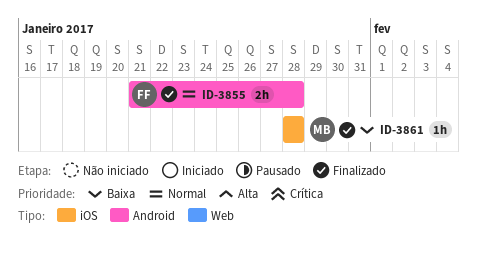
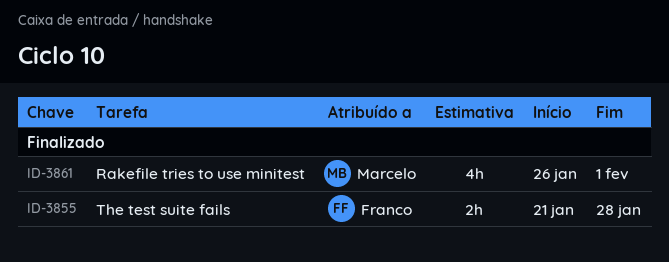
ID-3861, estimate: 1h -> 4h
ID-3861, start: Jan 28 -> Jan 26
ID-3861, due: Jan 28 -> Feb 1

